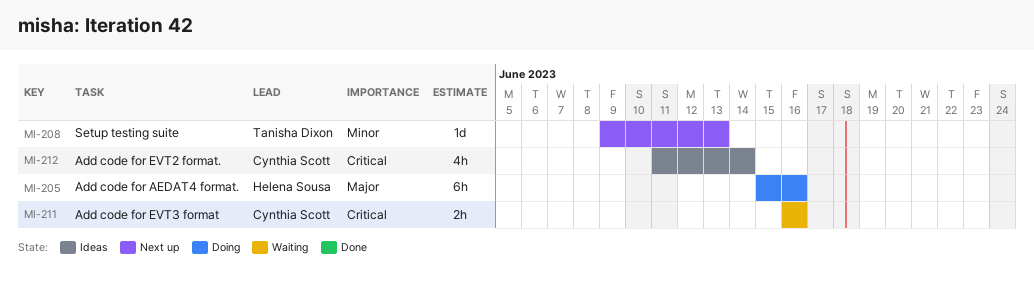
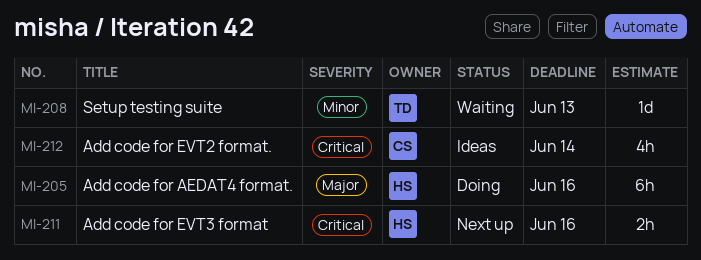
MI-208, status: Next up -> Waiting
MI-211, status: Waiting -> Next up
MI-211, owner: Cynthia Scott -> Helena Sousa

